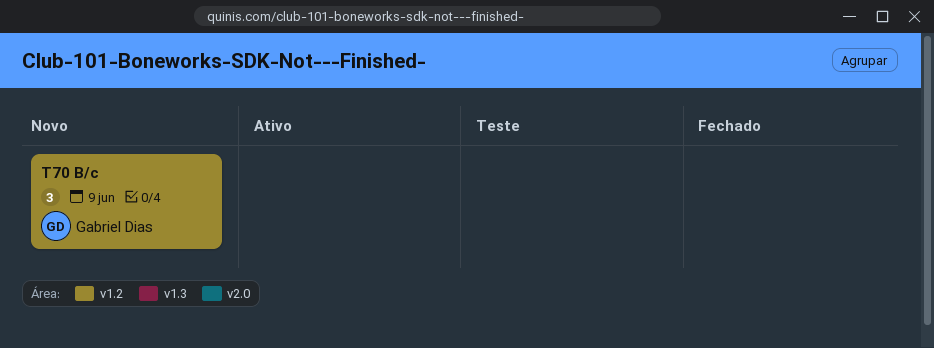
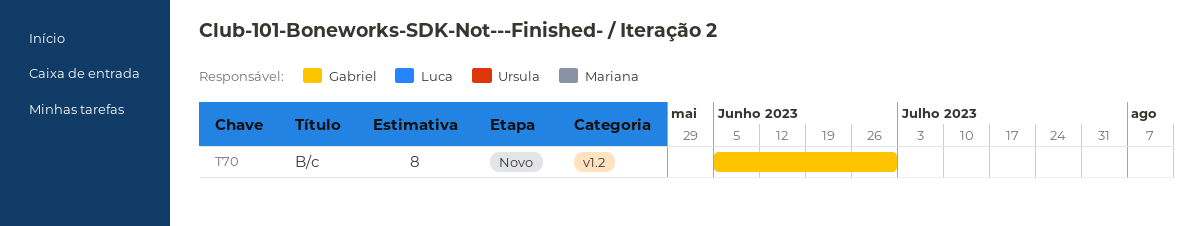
T70, estimate: 3 -> 8
T70, due: Jun 9 -> Jun 30

